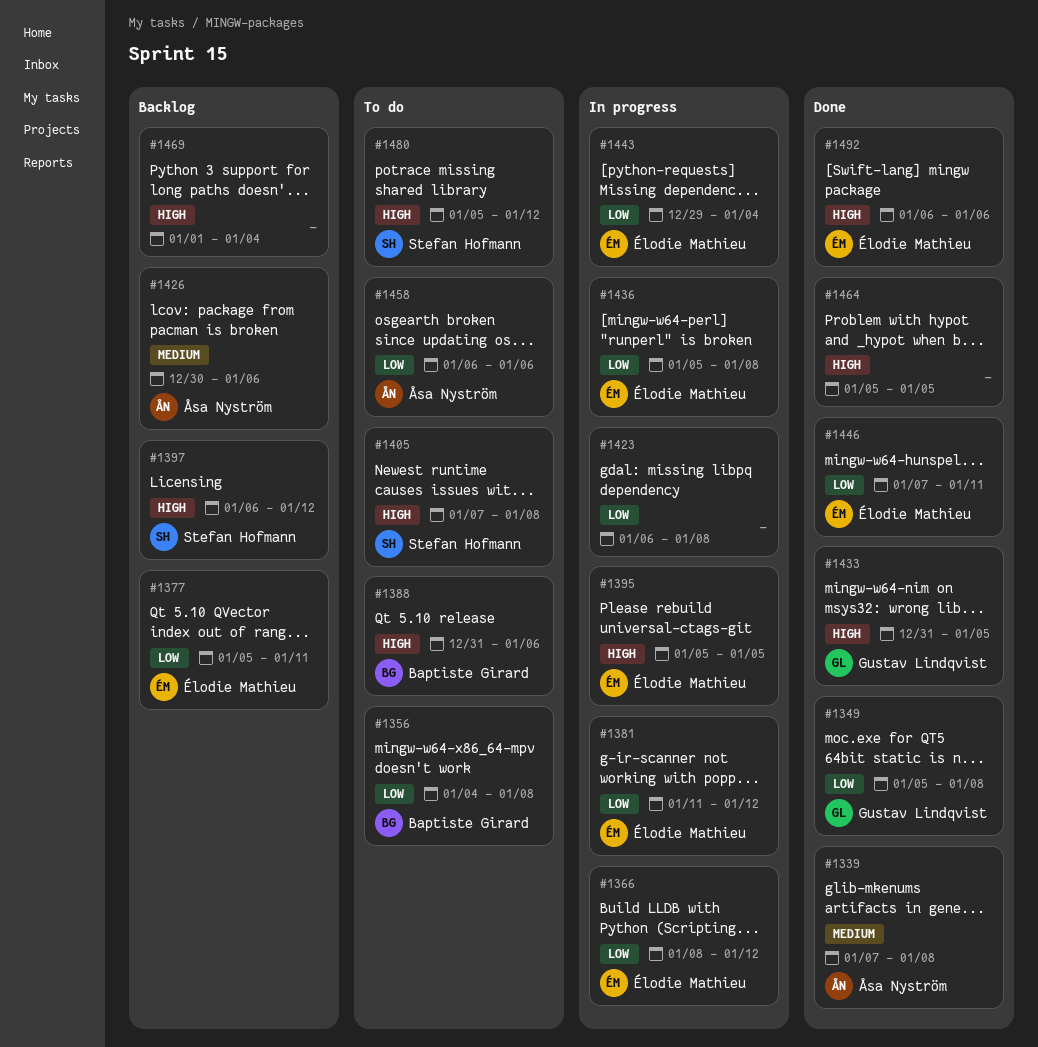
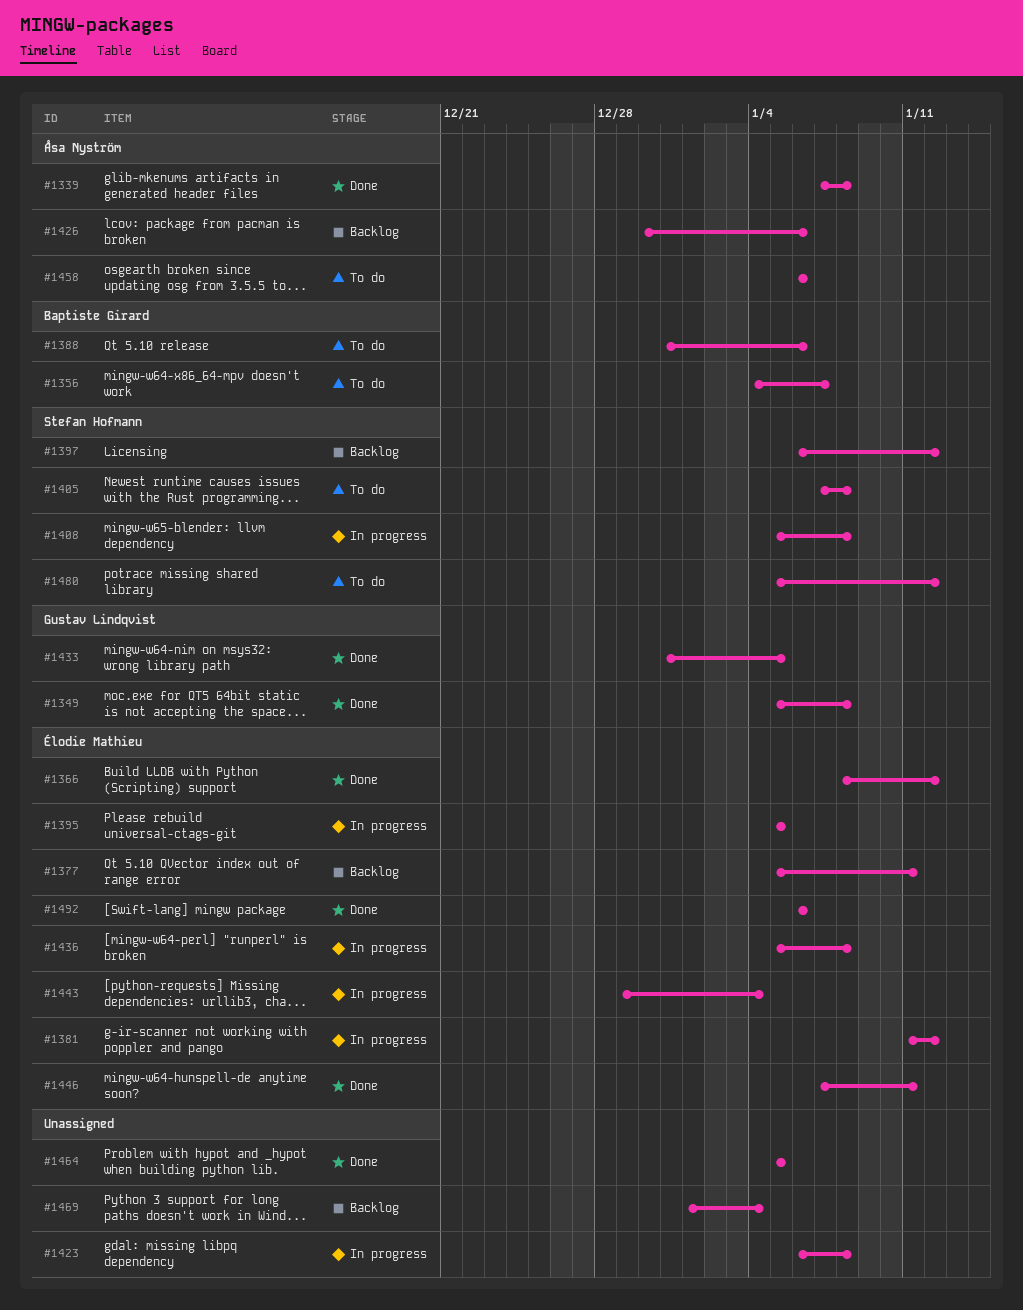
#1356, due: Jan 8 -> Jan 7
#1366, status: In progress -> Done
#1408: none -> present

